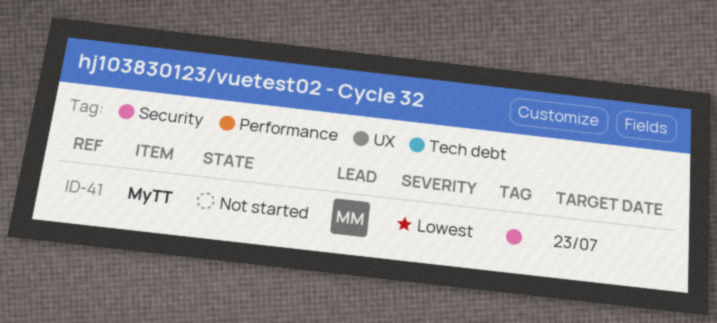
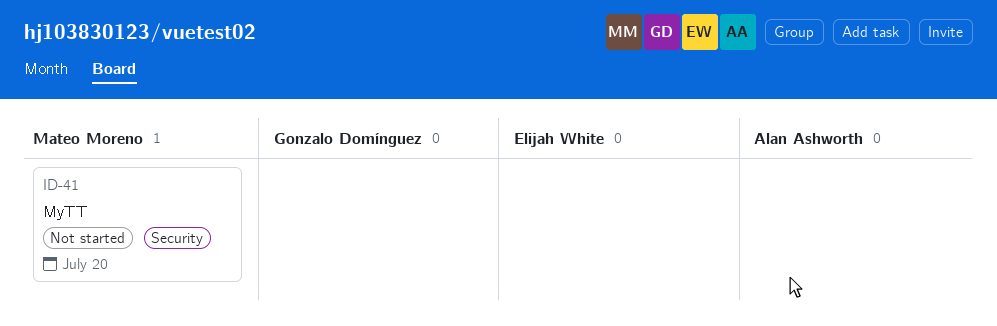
ID-41, due: Jul 23 -> Jul 20

